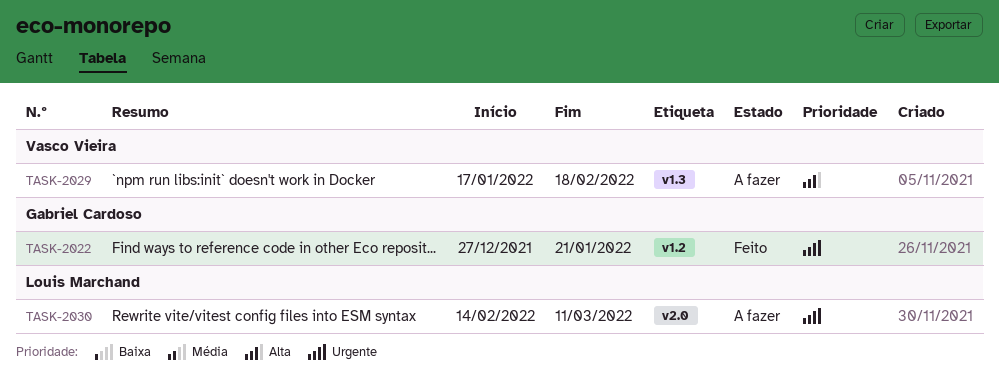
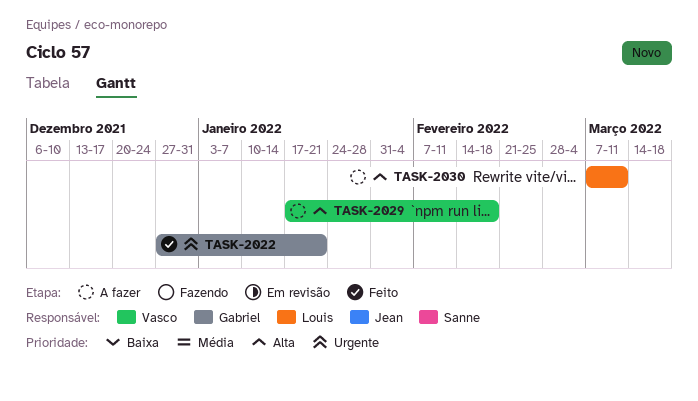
TASK-2030, priority: Urgente -> Alta
TASK-2030, start: Feb 14 -> Mar 7

